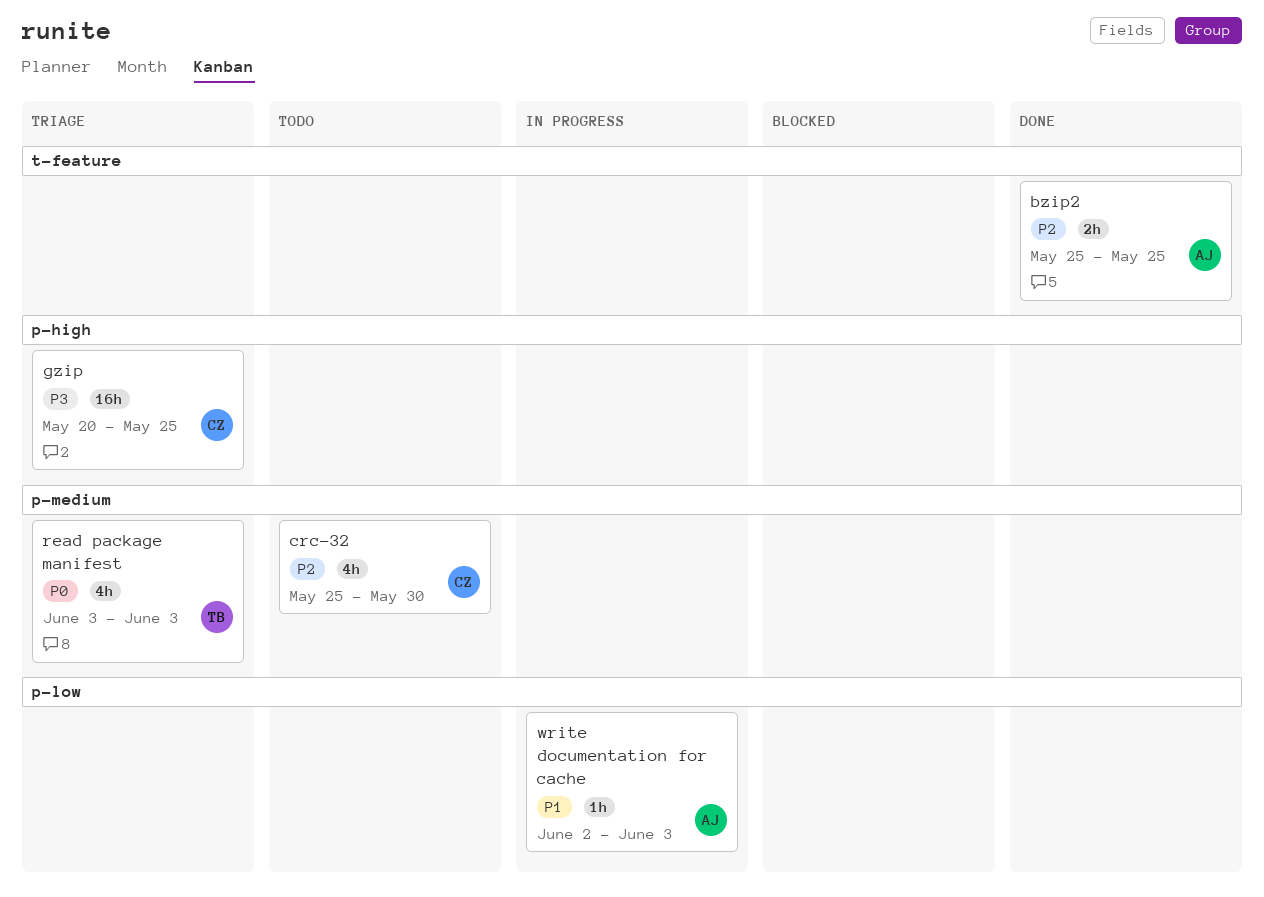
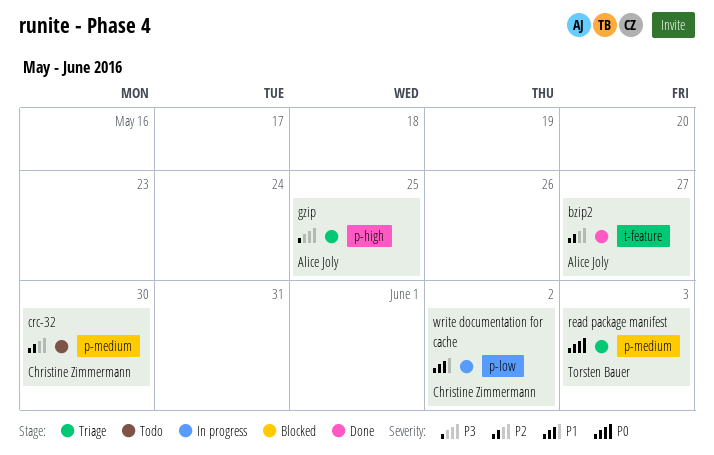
bzip2, due: May 25 -> May 27
gzip, owner: Christine Zimmermann -> Alice Joly
write documentation for cache, owner: Alice Joly -> Christine Zimmermann
write documentation for cache, due: Jun 3 -> Jun 2

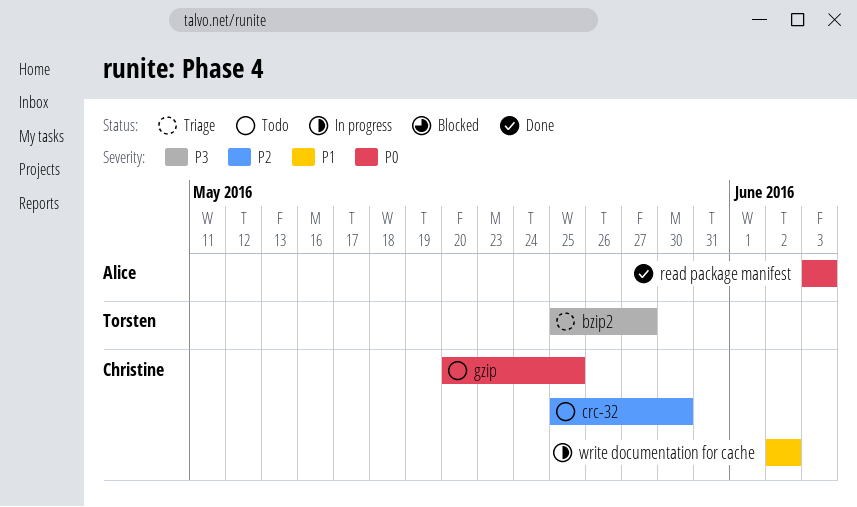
bzip2, status: Done -> Triage
bzip2, owner: Alice Joly -> Torsten Bauer
bzip2, priority: P2 -> P3
gzip, status: Triage -> Todo
gzip, owner: Alice Joly -> Christine Zimmermann
gzip, priority: P3 -> P0
read package manifest, status: Triage -> Done
read package manifest, owner: Torsten Bauer -> Alice Joly

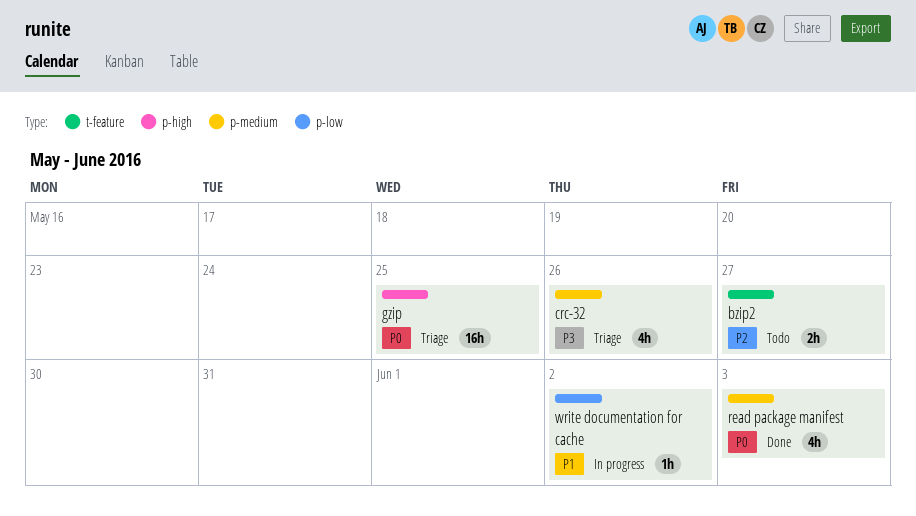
bzip2, status: Triage -> Todo
bzip2, priority: P3 -> P2
crc-32, status: Todo -> Triage
crc-32, priority: P2 -> P3
crc-32, due: May 30 -> May 26
gzip, status: Todo -> Triage

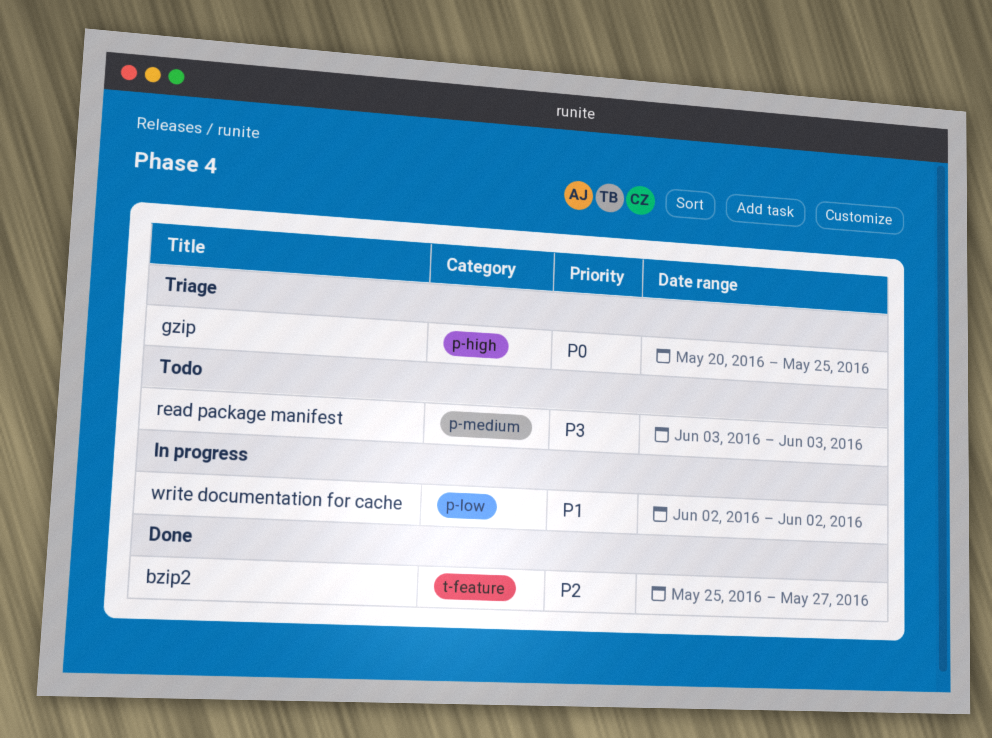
bzip2, status: Todo -> Done
crc-32: present -> none
read package manifest, status: Done -> Todo
read package manifest, priority: P0 -> P3

